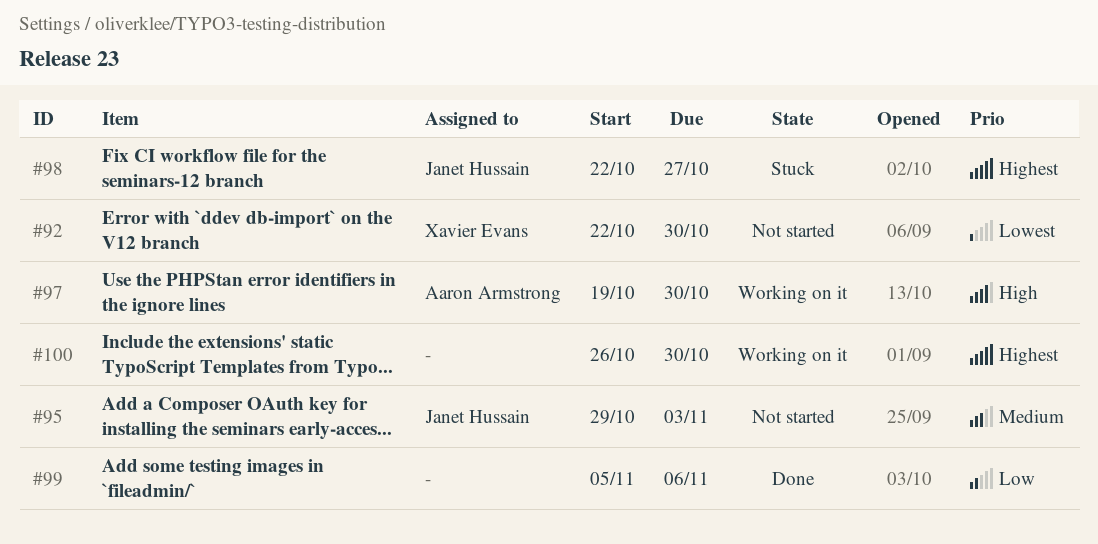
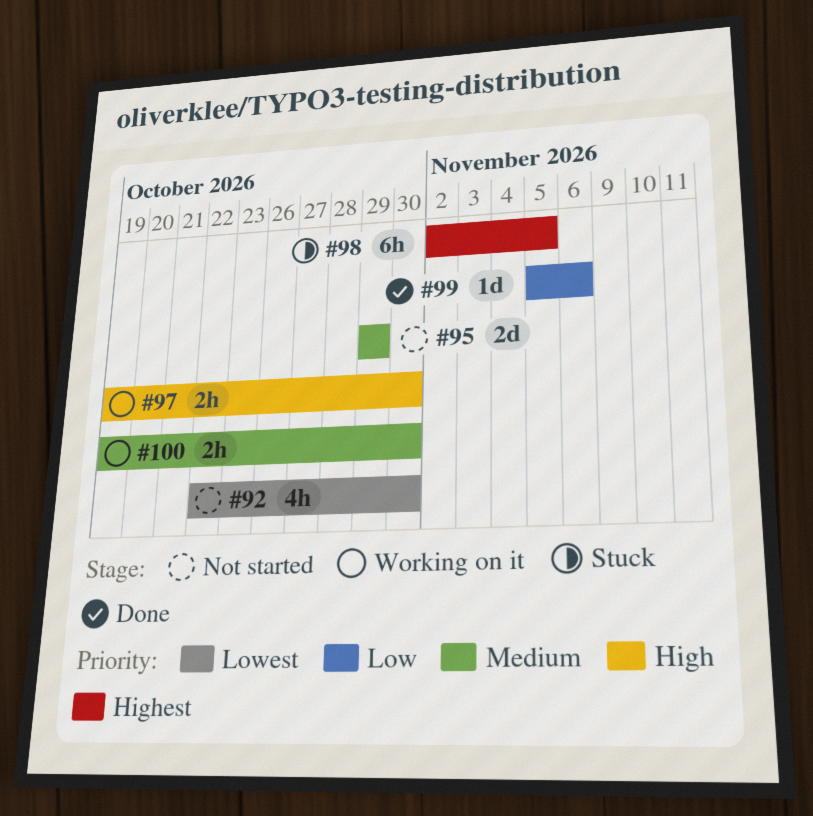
#95, due: Nov 3 -> Oct 29
#98, start: Oct 22 -> Nov 2
#98, due: Oct 27 -> Nov 5
#100, priority: Highest -> Medium
#100, start: Oct 26 -> Oct 19

